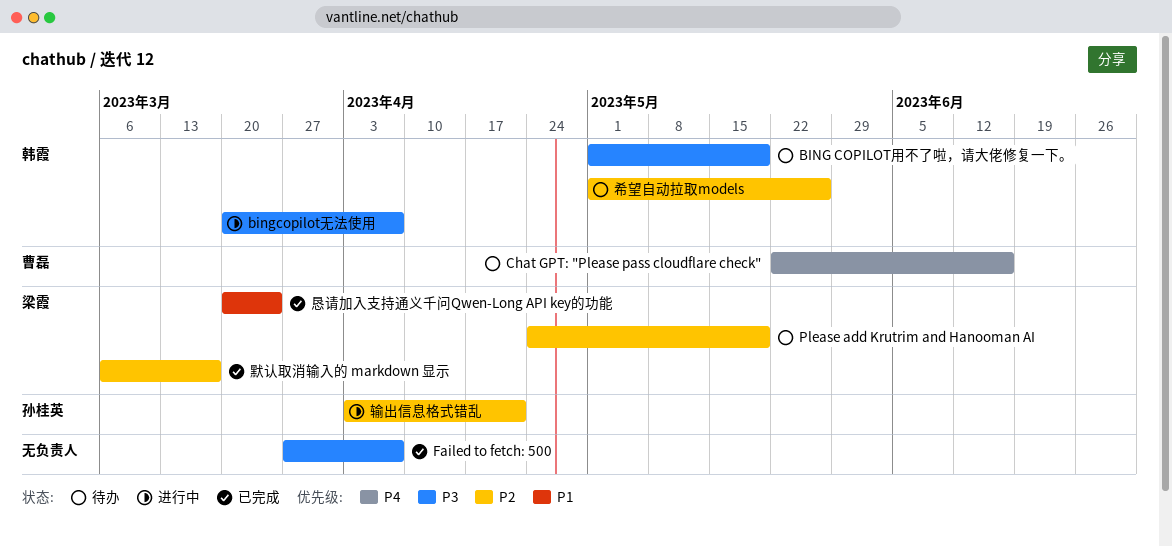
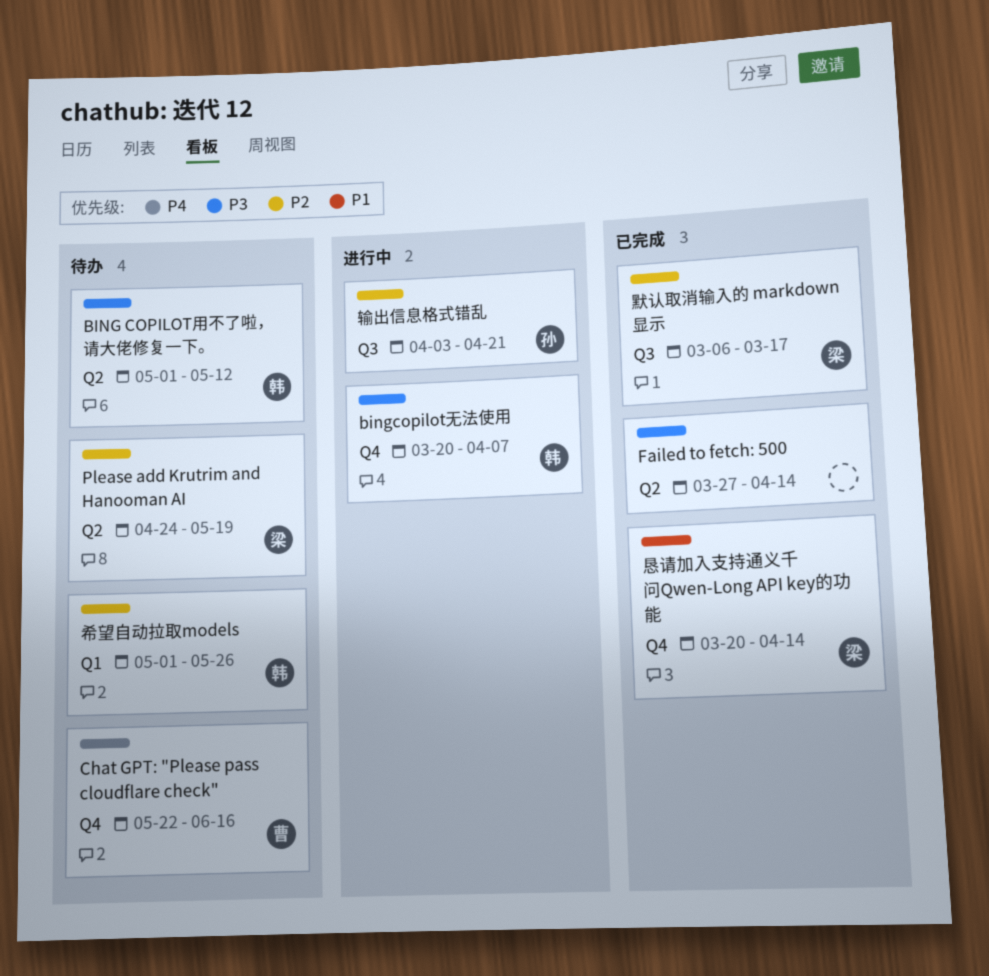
BING COPILOT用不了啦，请大佬修复一下。, due: May 19 -> May 12
Failed to fetch: 500, due: Apr 7 -> Apr 14
恳请加入支持通义千问Qwen-Long API key的功能, due: Mar 24 -> Apr 14

